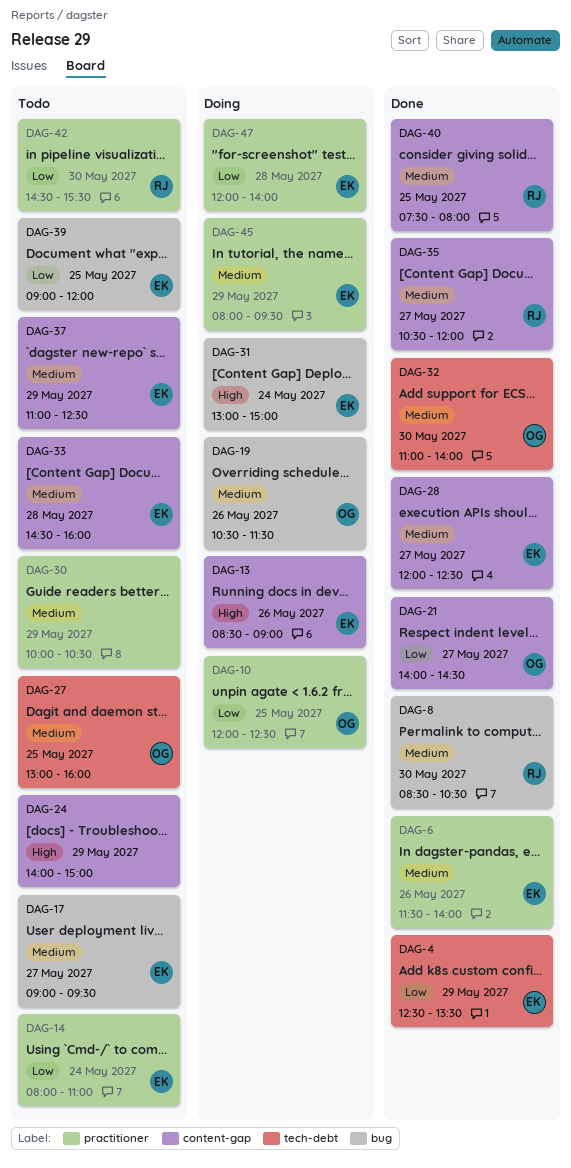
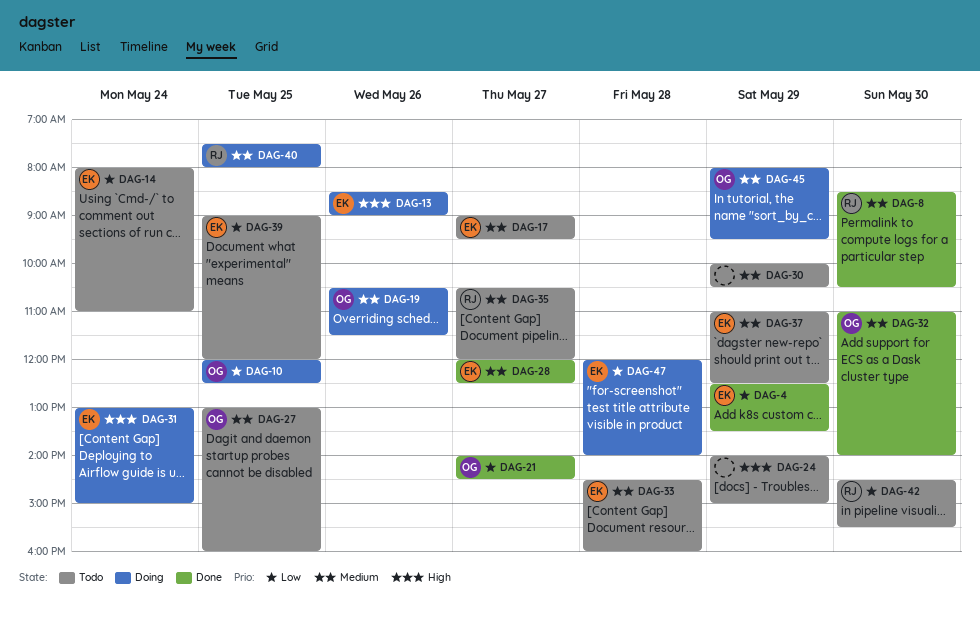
DAG-6: present -> none
DAG-35, status: Done -> Todo
DAG-40, status: Done -> Doing
DAG-45, owner: EK -> OG

